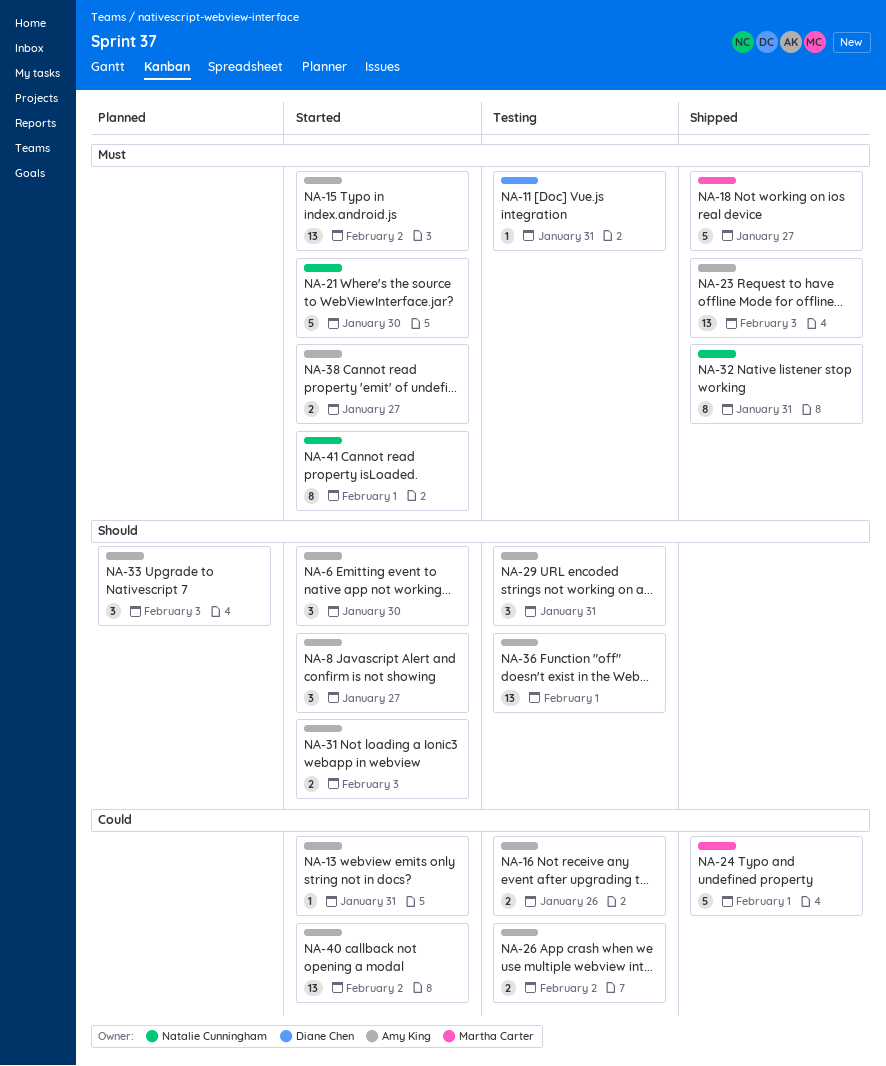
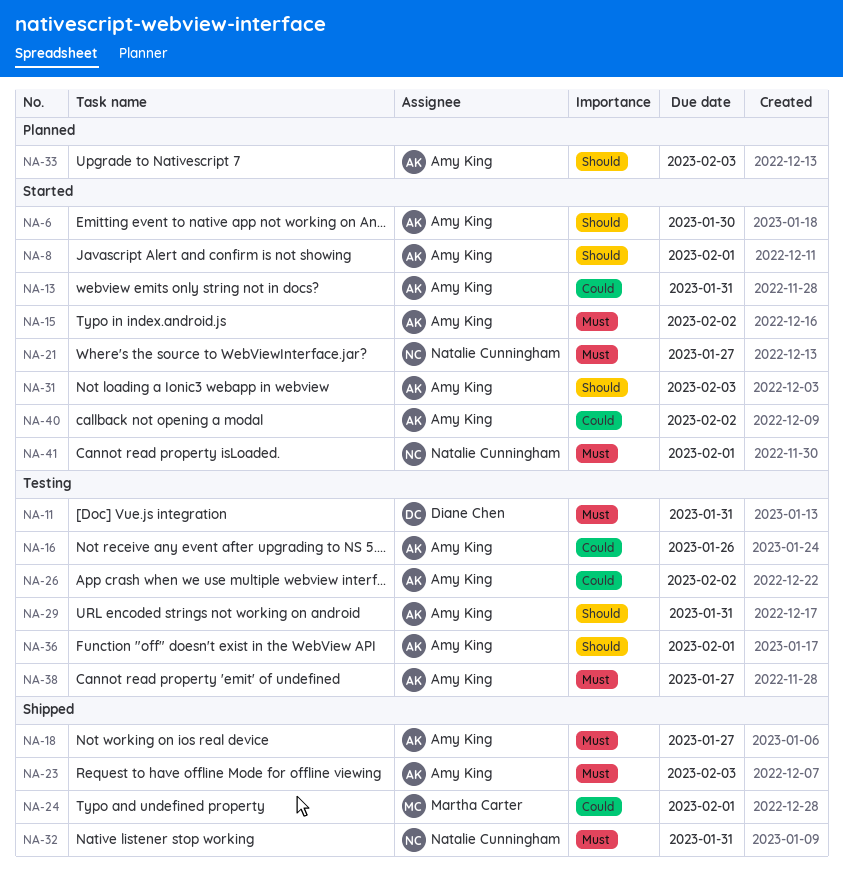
NA-8, due: Jan 27 -> Feb 1
NA-18, owner: Martha Carter -> Amy King
NA-21, due: Jan 30 -> Jan 27
NA-38, status: Started -> Testing

